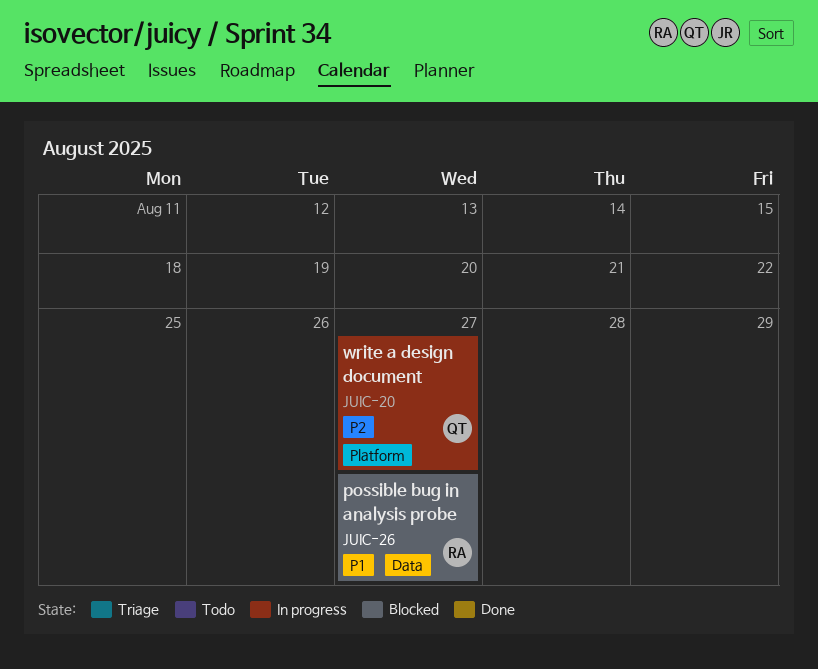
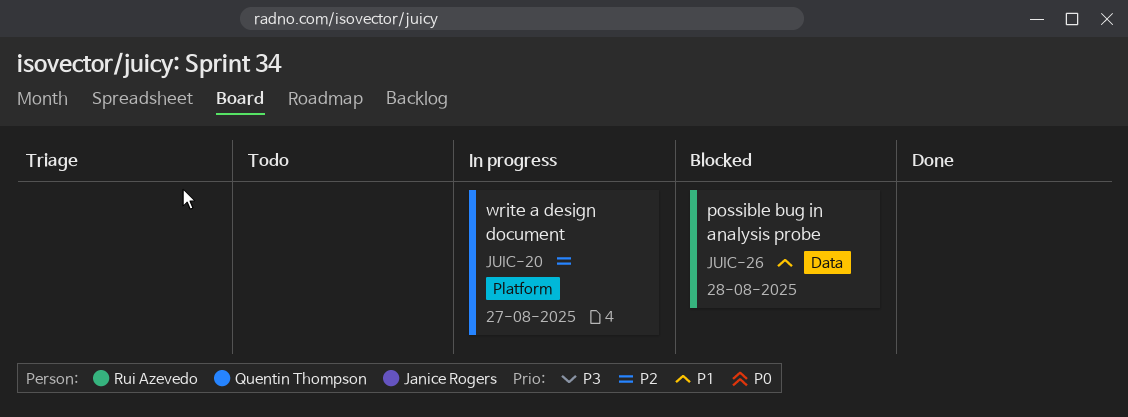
JUIC-26, due: Aug 27 -> Aug 28

